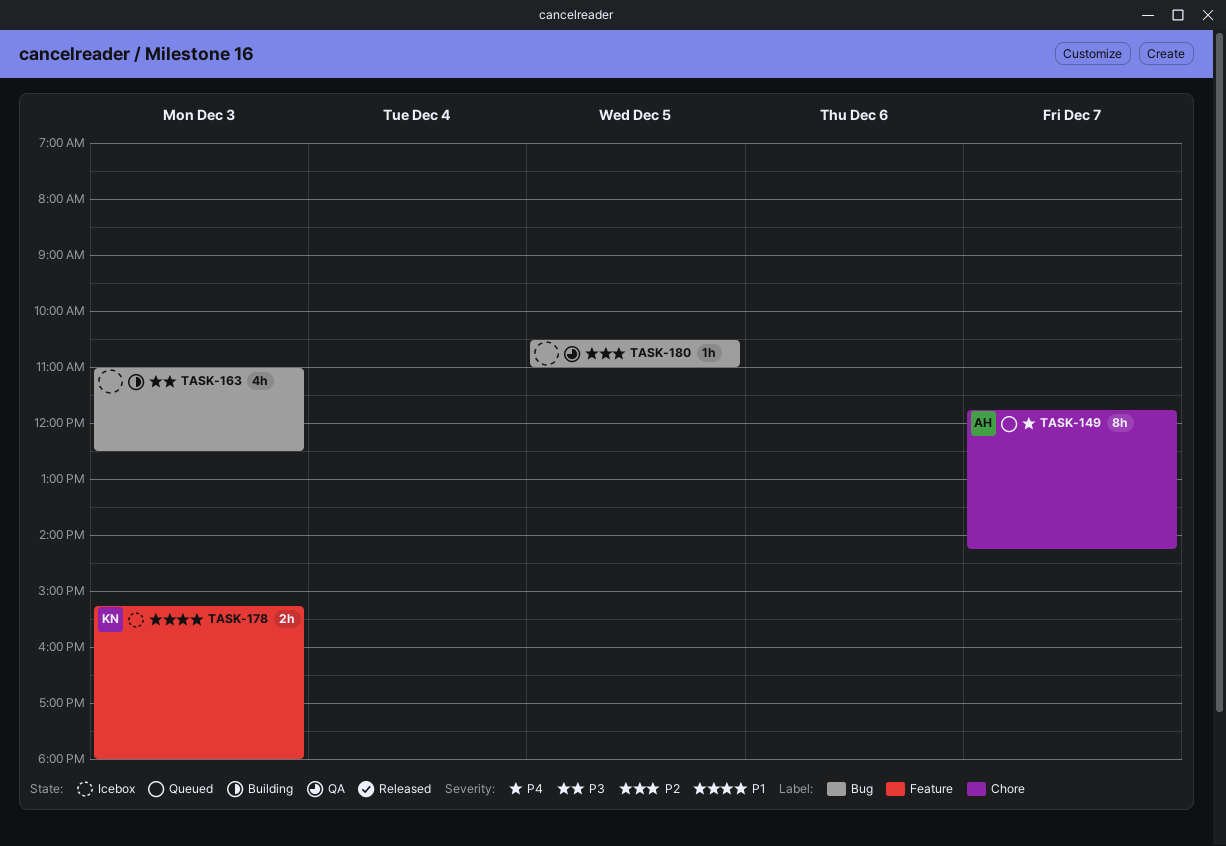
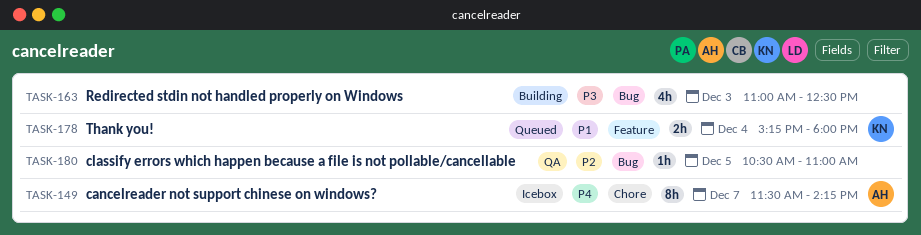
TASK-149, status: Queued -> Icebox
TASK-149, begins: 11:45 -> 11:30
TASK-178, status: Icebox -> Queued
TASK-178, day: Dec 3 -> Dec 4

